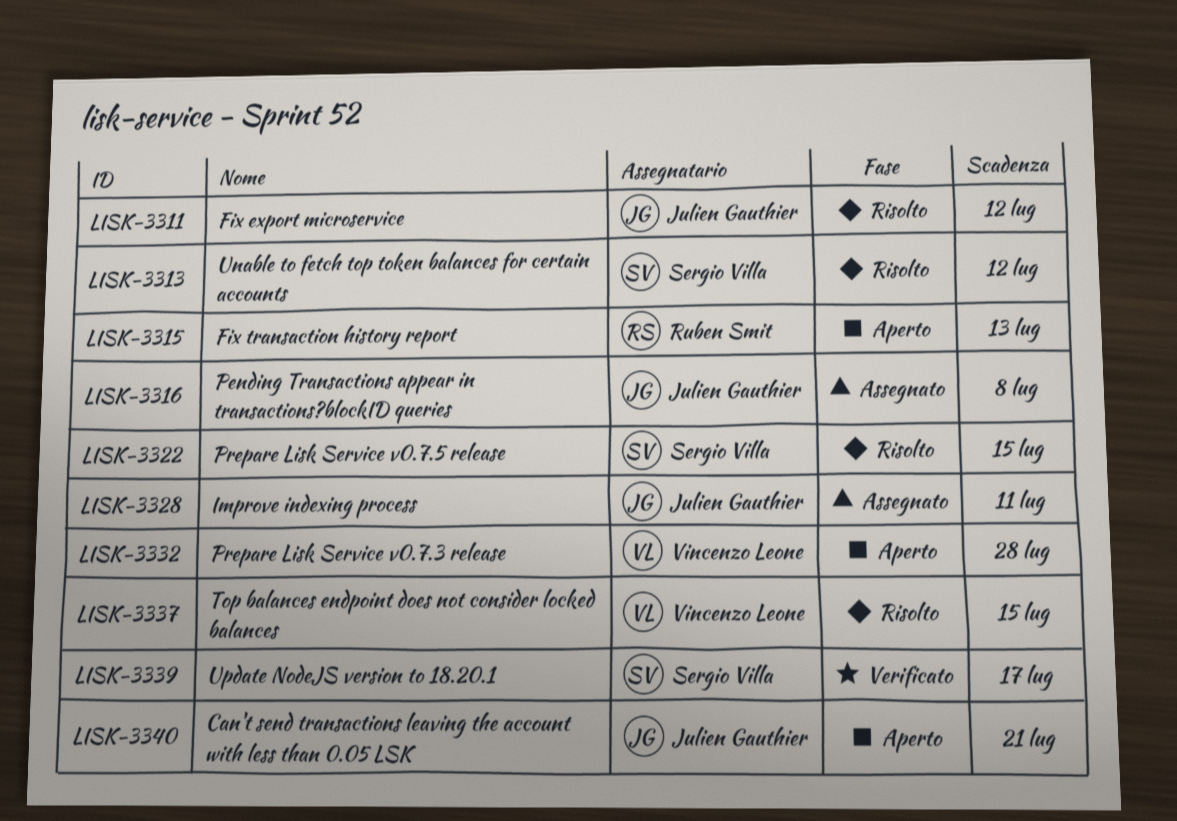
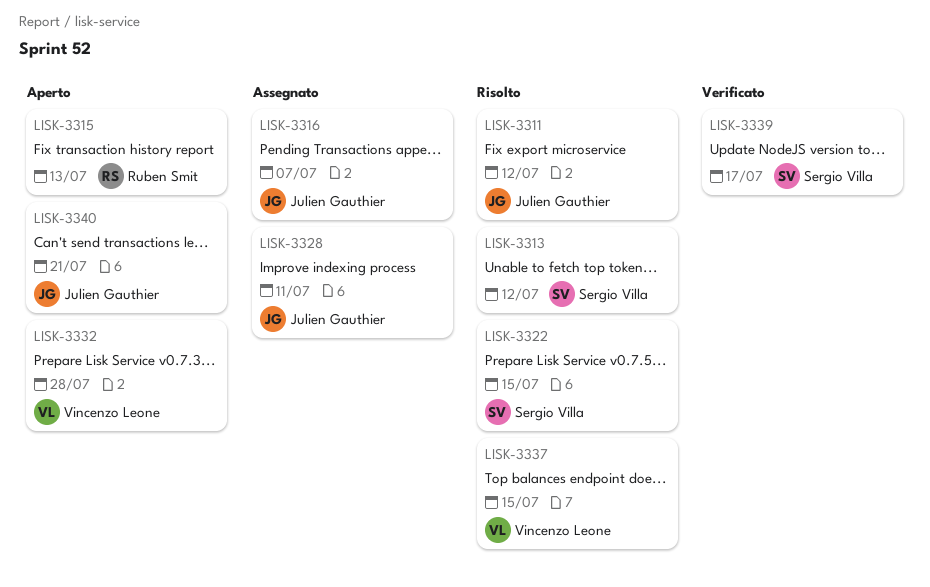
LISK-3316, due: Jul 8 -> Jul 7

